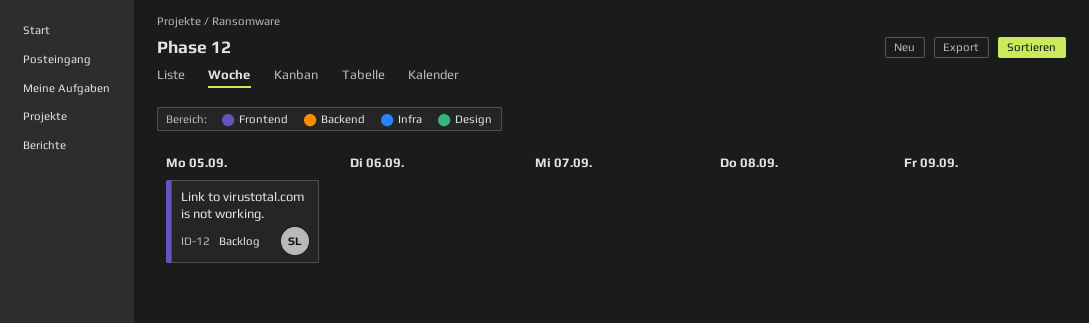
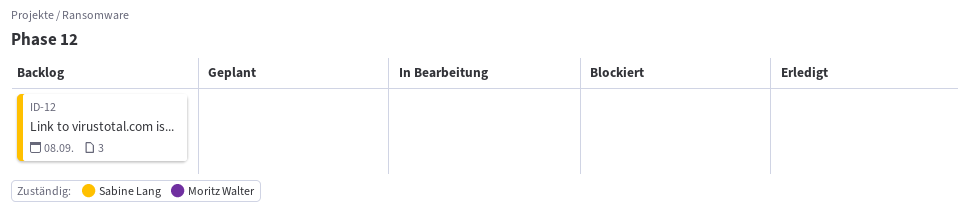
ID-12, due: Sep 5 -> Sep 8

